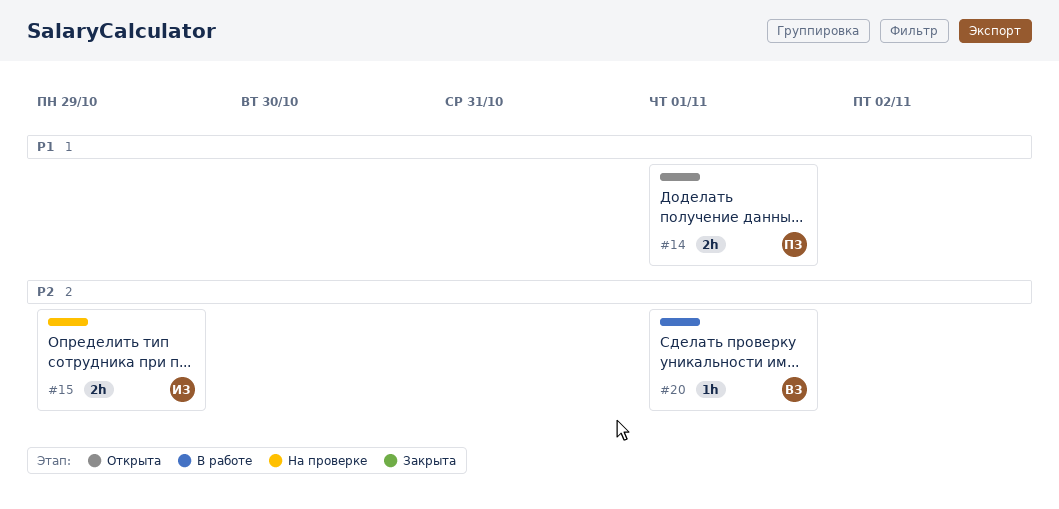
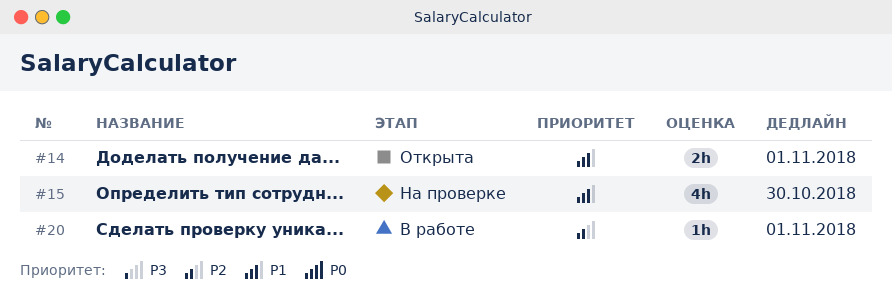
#15, priority: P2 -> P1
#15, estimate: 2h -> 4h
#15, due: Oct 29 -> Oct 30

